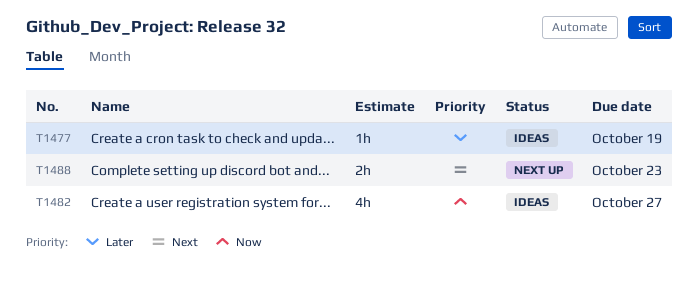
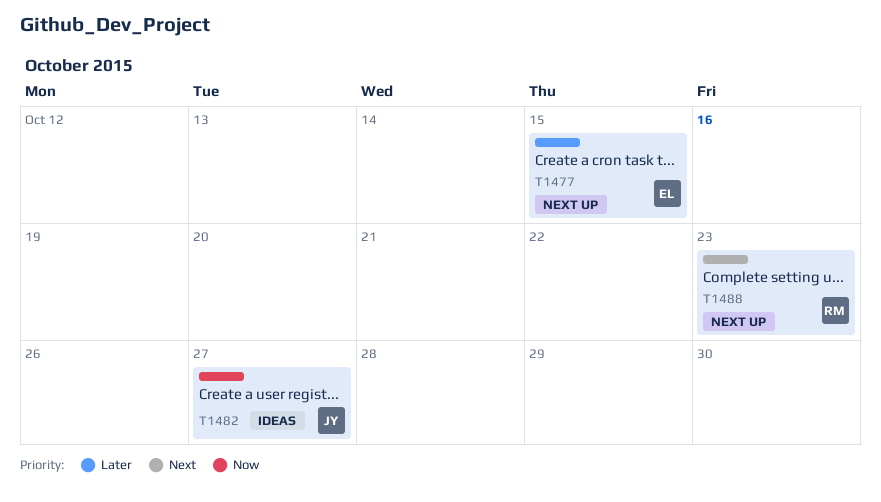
T1477, status: Ideas -> Next up
T1477, due: Oct 19 -> Oct 15

